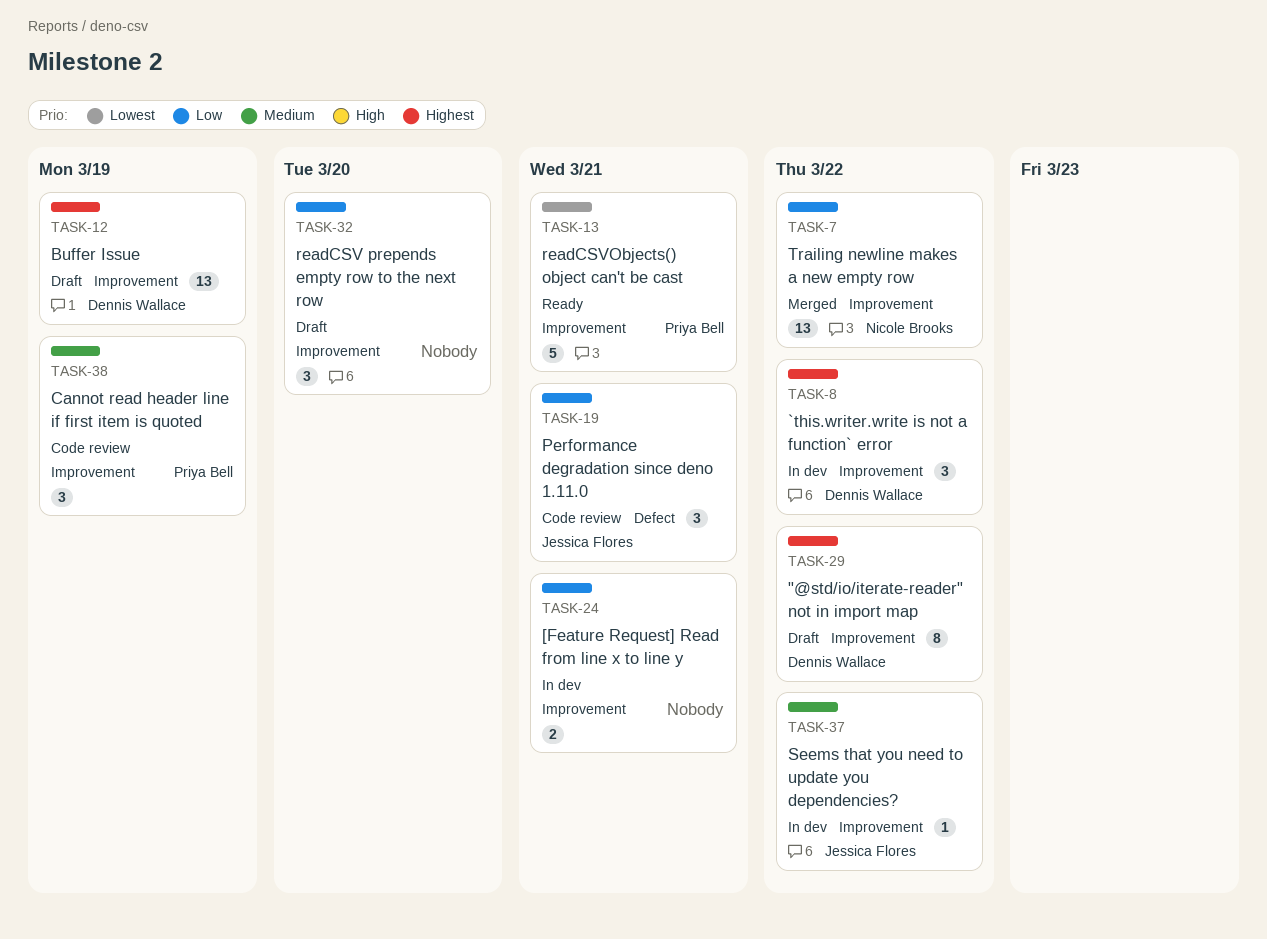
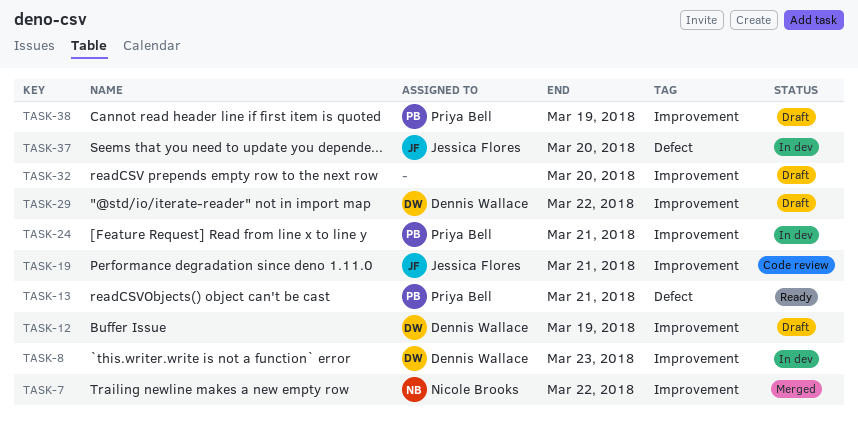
TASK-8, due: Mar 22 -> Mar 23
TASK-13, label: Improvement -> Defect
TASK-19, label: Defect -> Improvement
TASK-24, owner: none -> Priya Bell
TASK-37, label: Improvement -> Defect
TASK-37, due: Mar 22 -> Mar 20
TASK-38, status: Code review -> Draft

